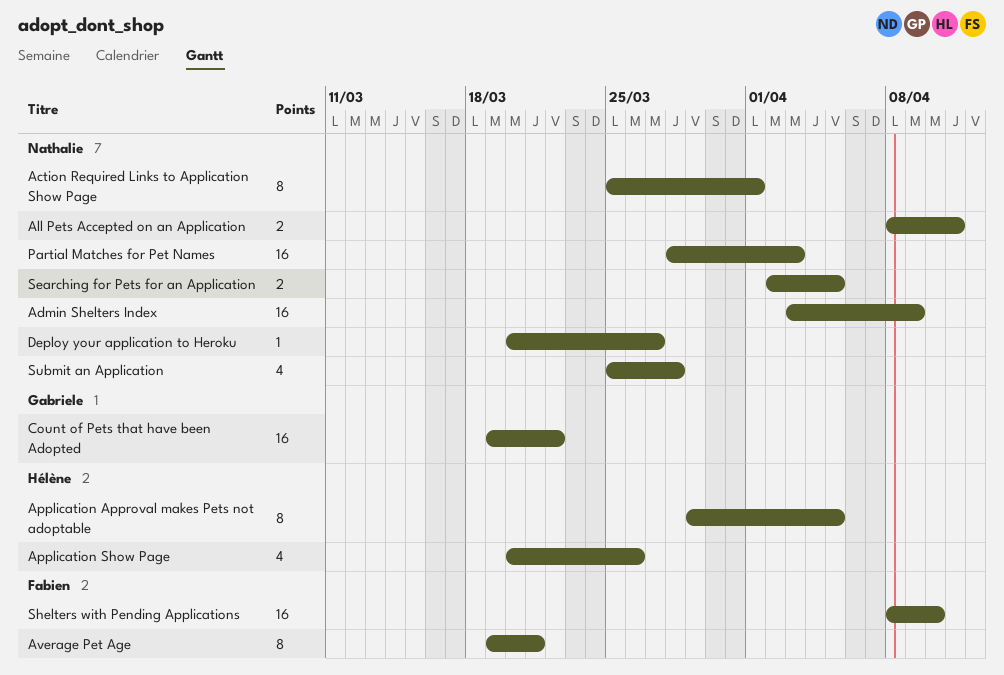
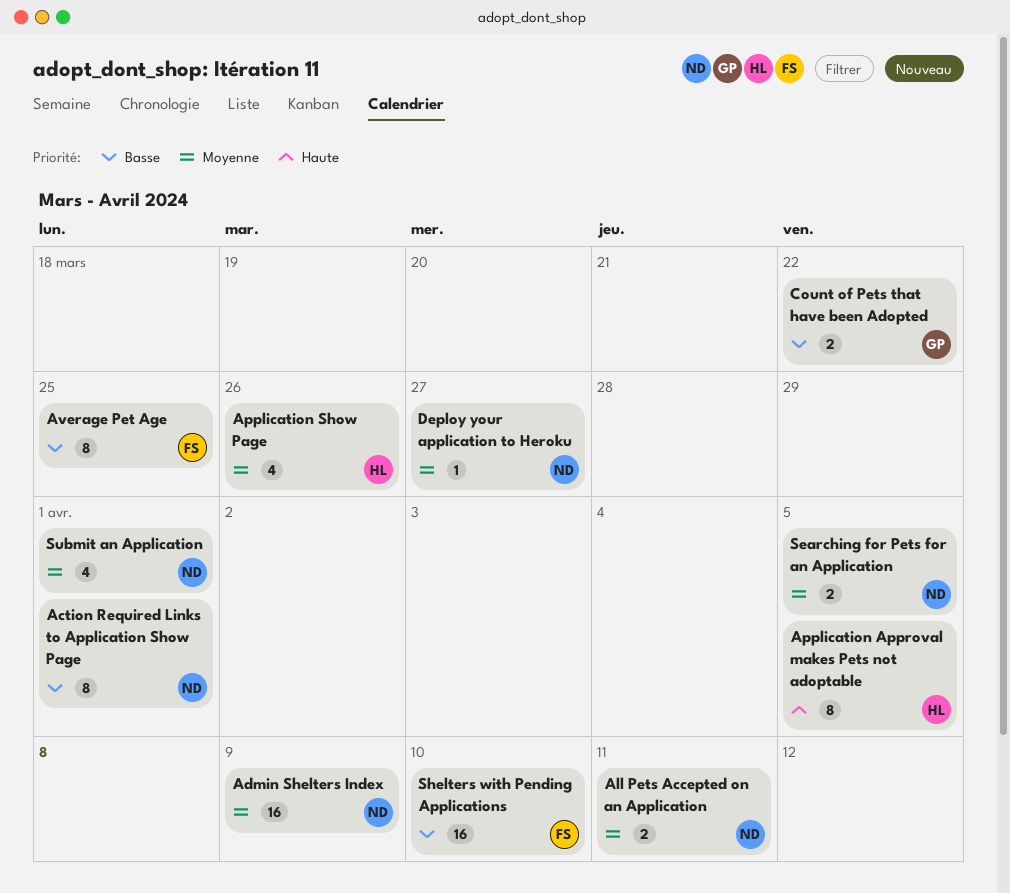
Average Pet Age, due: Mar 21 -> Mar 25
Count of Pets that have been Adopted, estimate: 16 -> 2
Partial Matches for Pet Names: present -> none
Submit an Application, due: Mar 28 -> Apr 1

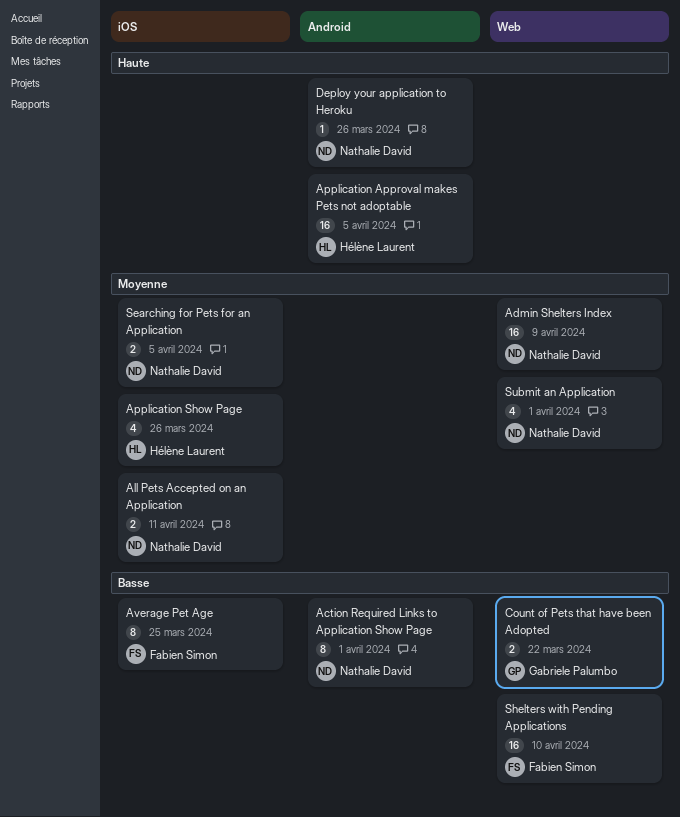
Application Approval makes Pets not adoptable, estimate: 8 -> 16
Deploy your application to Heroku, priority: Moyenne -> Haute
Deploy your application to Heroku, due: Mar 27 -> Mar 26

